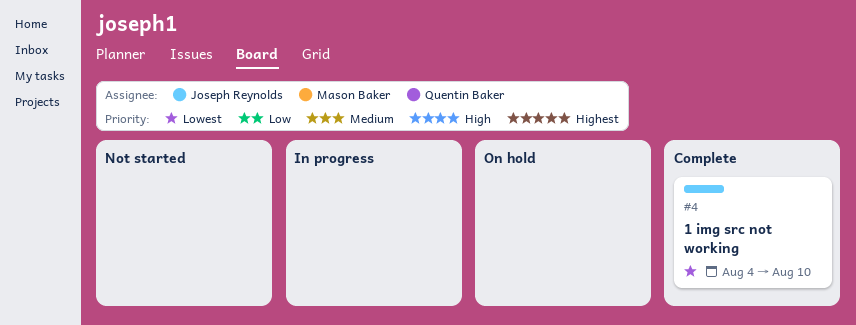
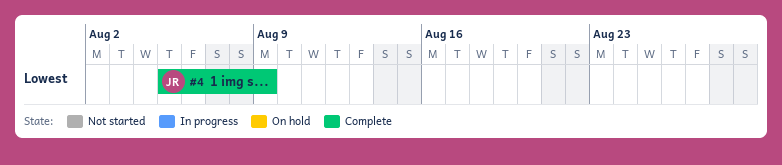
#4, start: Aug 4 -> Aug 5
#4, due: Aug 10 -> Aug 9

